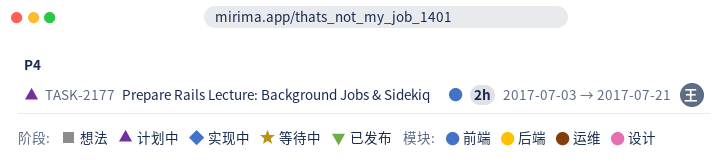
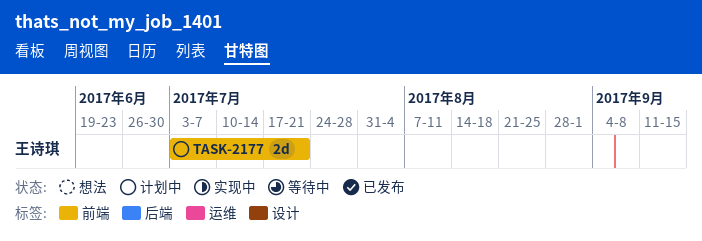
TASK-2177, estimate: 2h -> 2d

